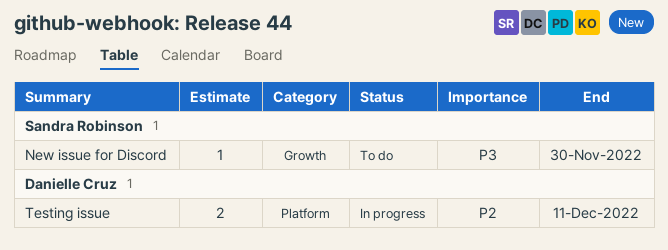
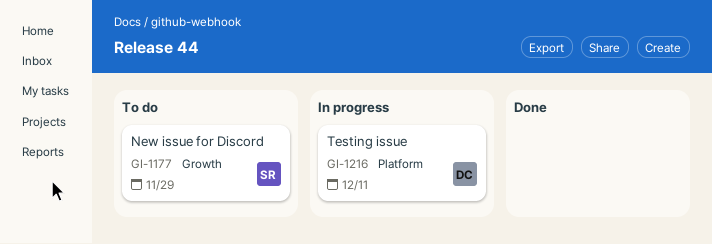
New issue for Discord, due: Nov 30 -> Nov 29

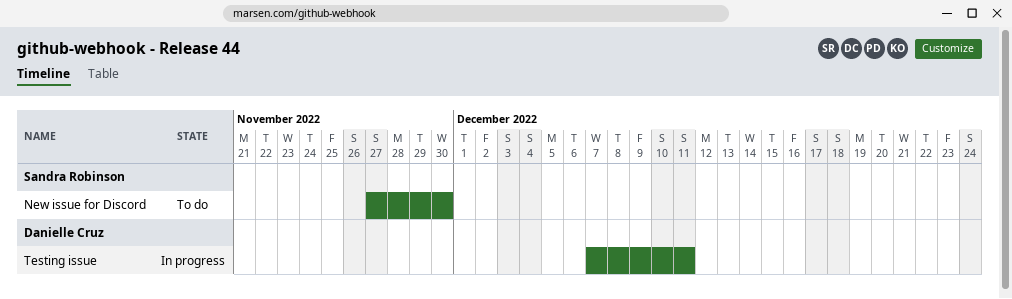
New issue for Discord, due: Nov 29 -> Nov 30

